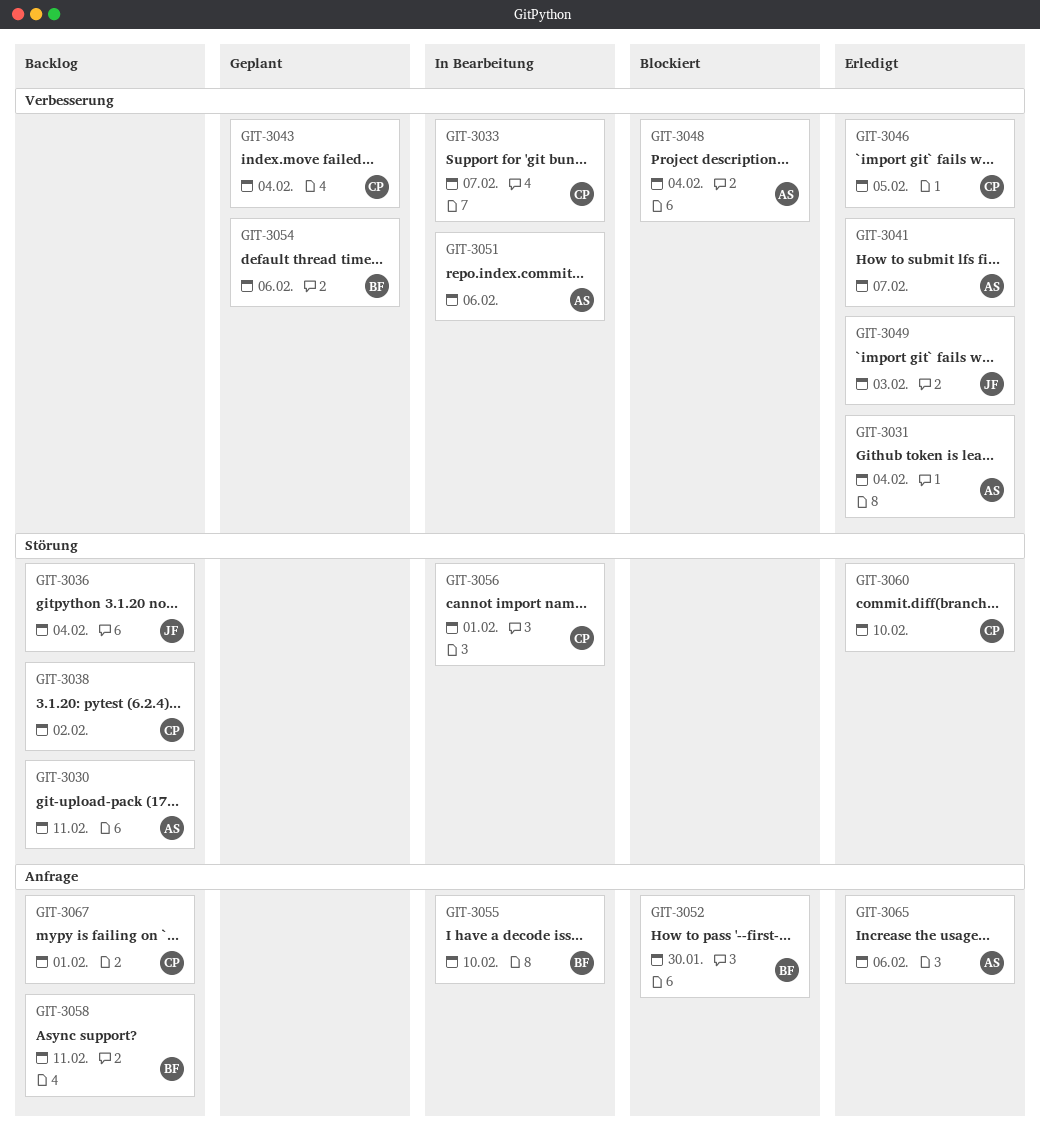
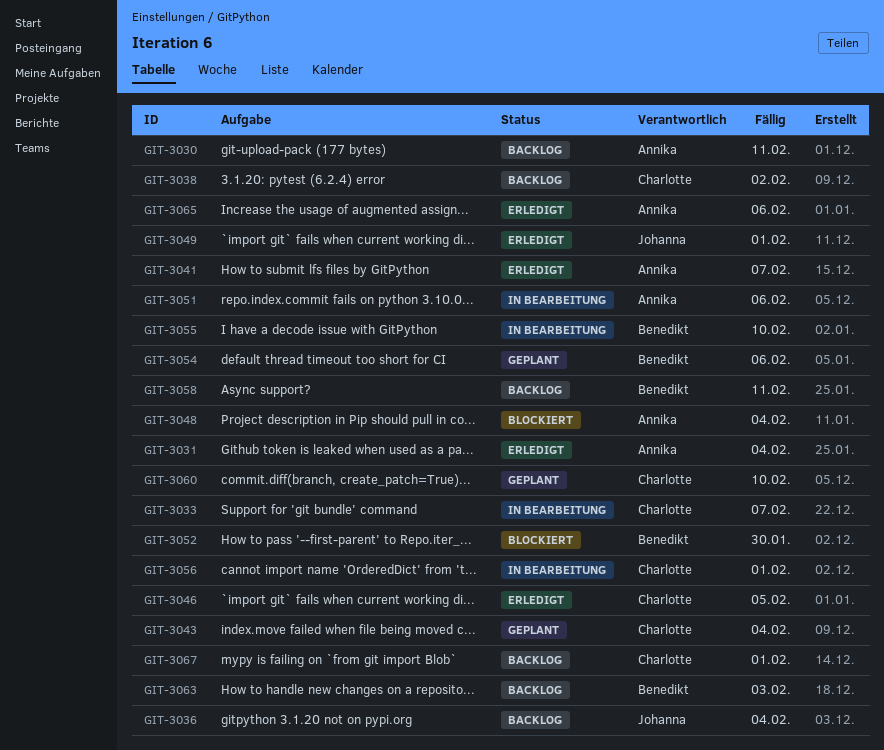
GIT-3049, due: Feb 3 -> Feb 1
GIT-3060, status: Erledigt -> Geplant
GIT-3063: none -> present

